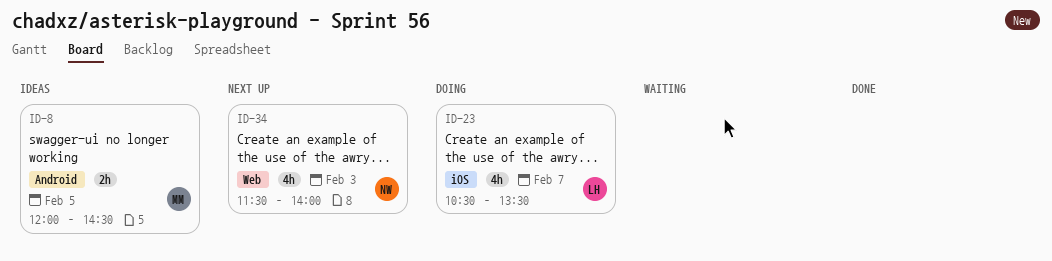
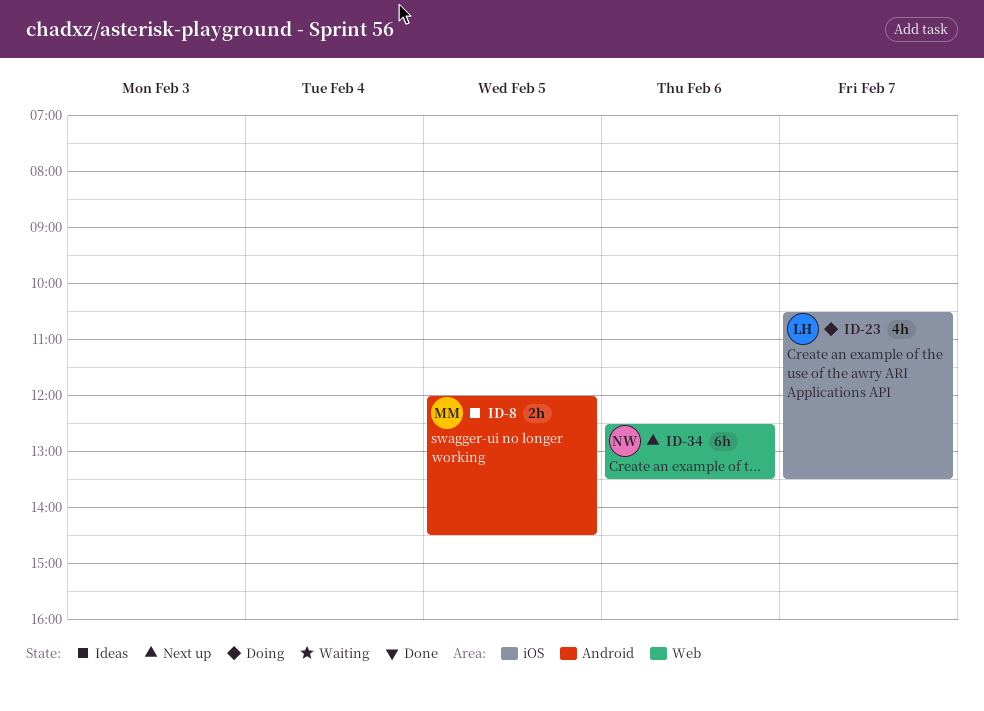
ID-34, estimate: 4h -> 6h
ID-34, day: Feb 3 -> Feb 6
ID-34, begins: 11:30 -> 12:30
ID-34, ends: 14:00 -> 13:30

